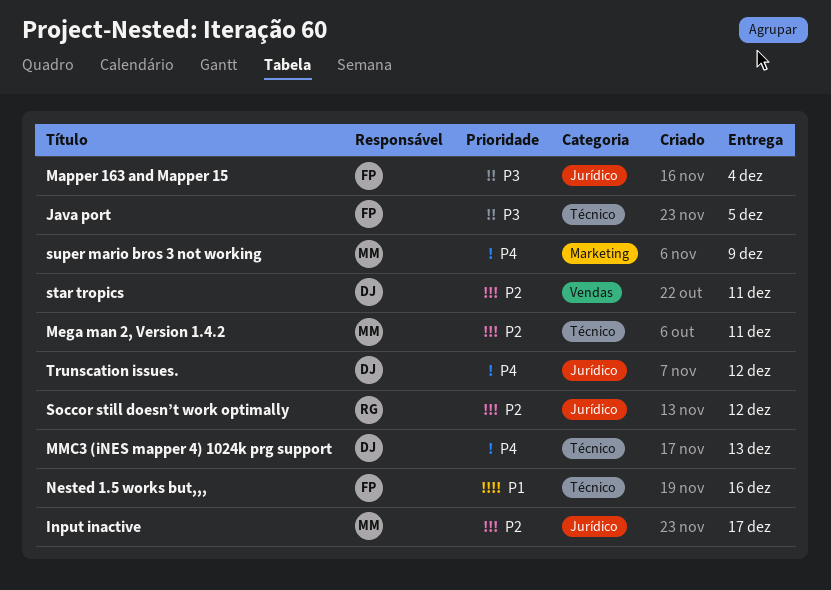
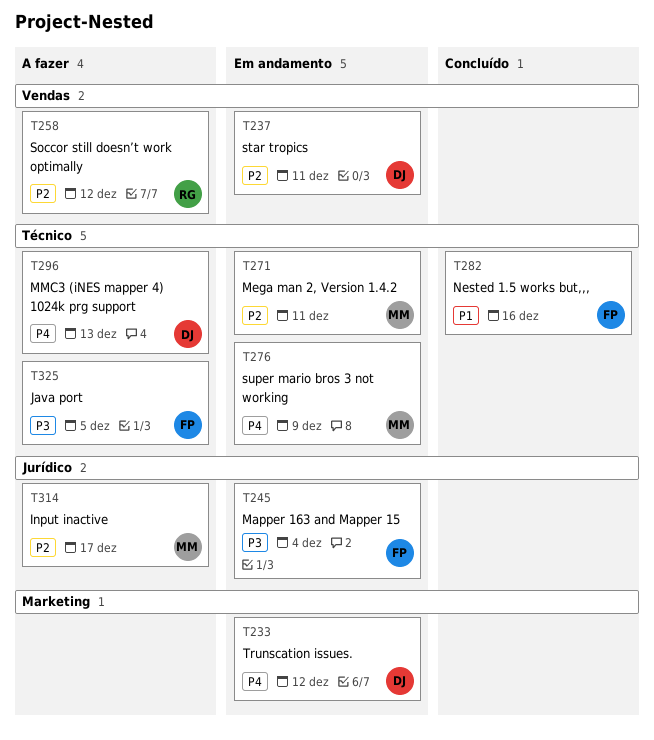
Soccor still doesn’t work optimally, label: Jurídico -> Vendas
super mario bros 3 not working, label: Marketing -> Técnico
Trunscation issues., label: Jurídico -> Marketing

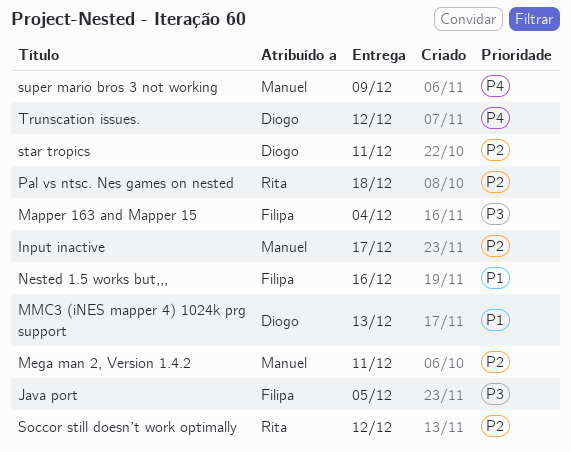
MMC3 (iNES mapper 4) 1024k prg support, priority: P4 -> P1
Pal vs ntsc. Nes games on nested: none -> present

